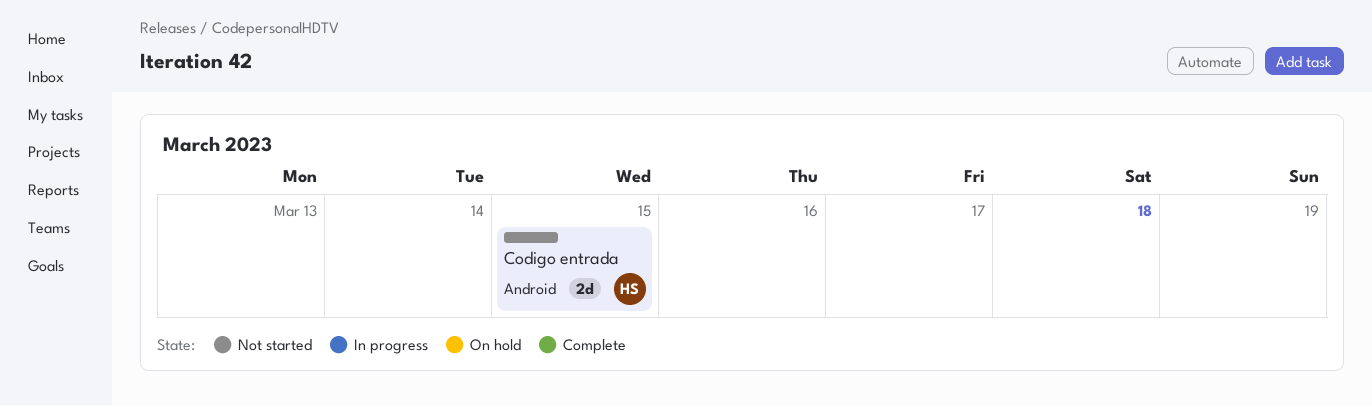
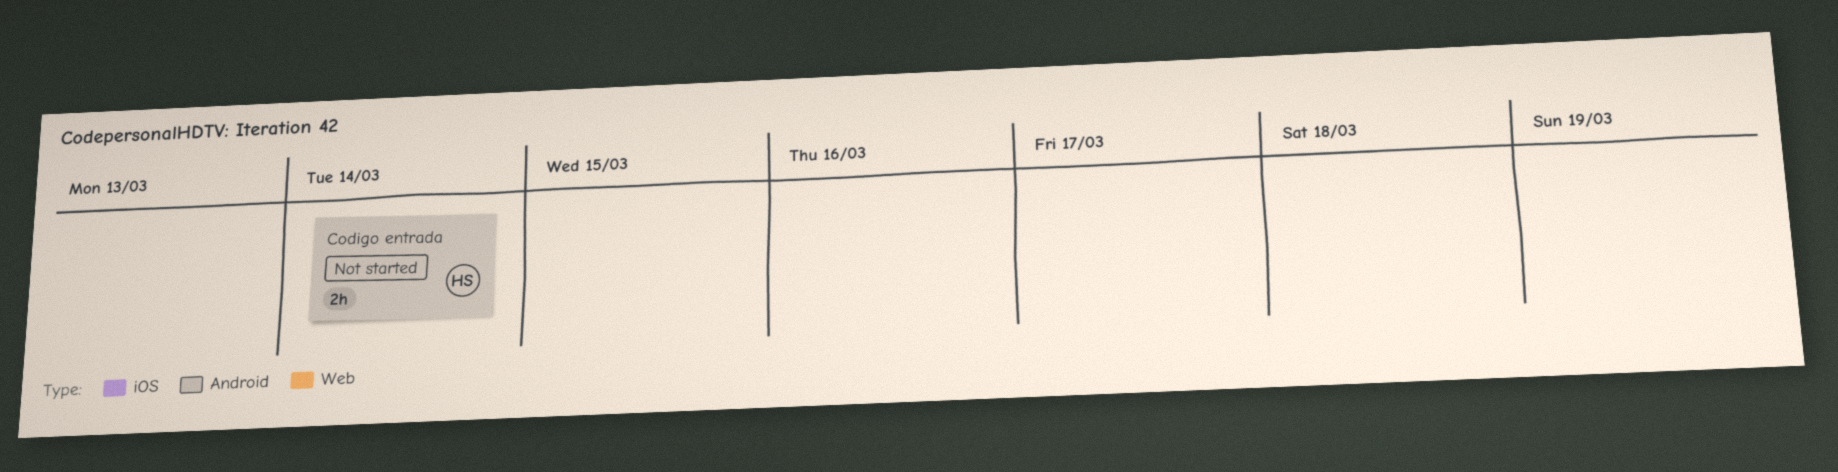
Codigo entrada, estimate: 2d -> 2h
Codigo entrada, due: Mar 15 -> Mar 14

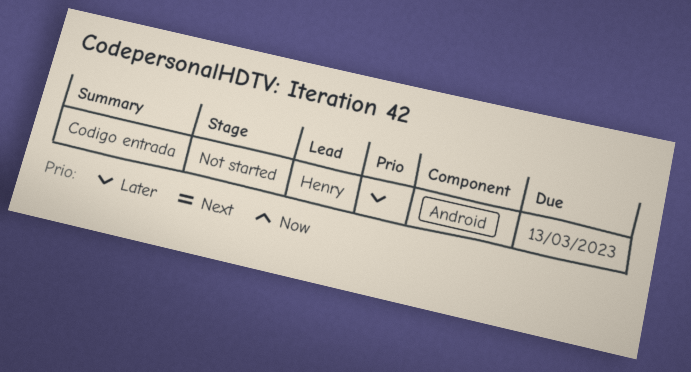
Codigo entrada, due: Mar 14 -> Mar 13

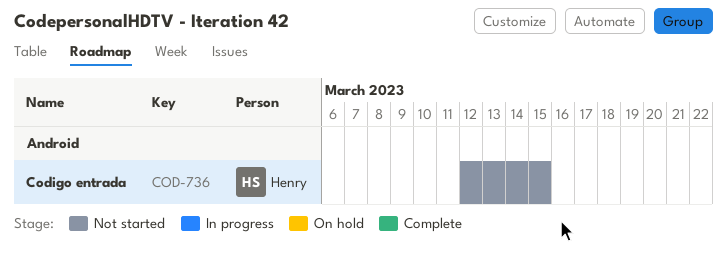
Codigo entrada, due: Mar 13 -> Mar 15

